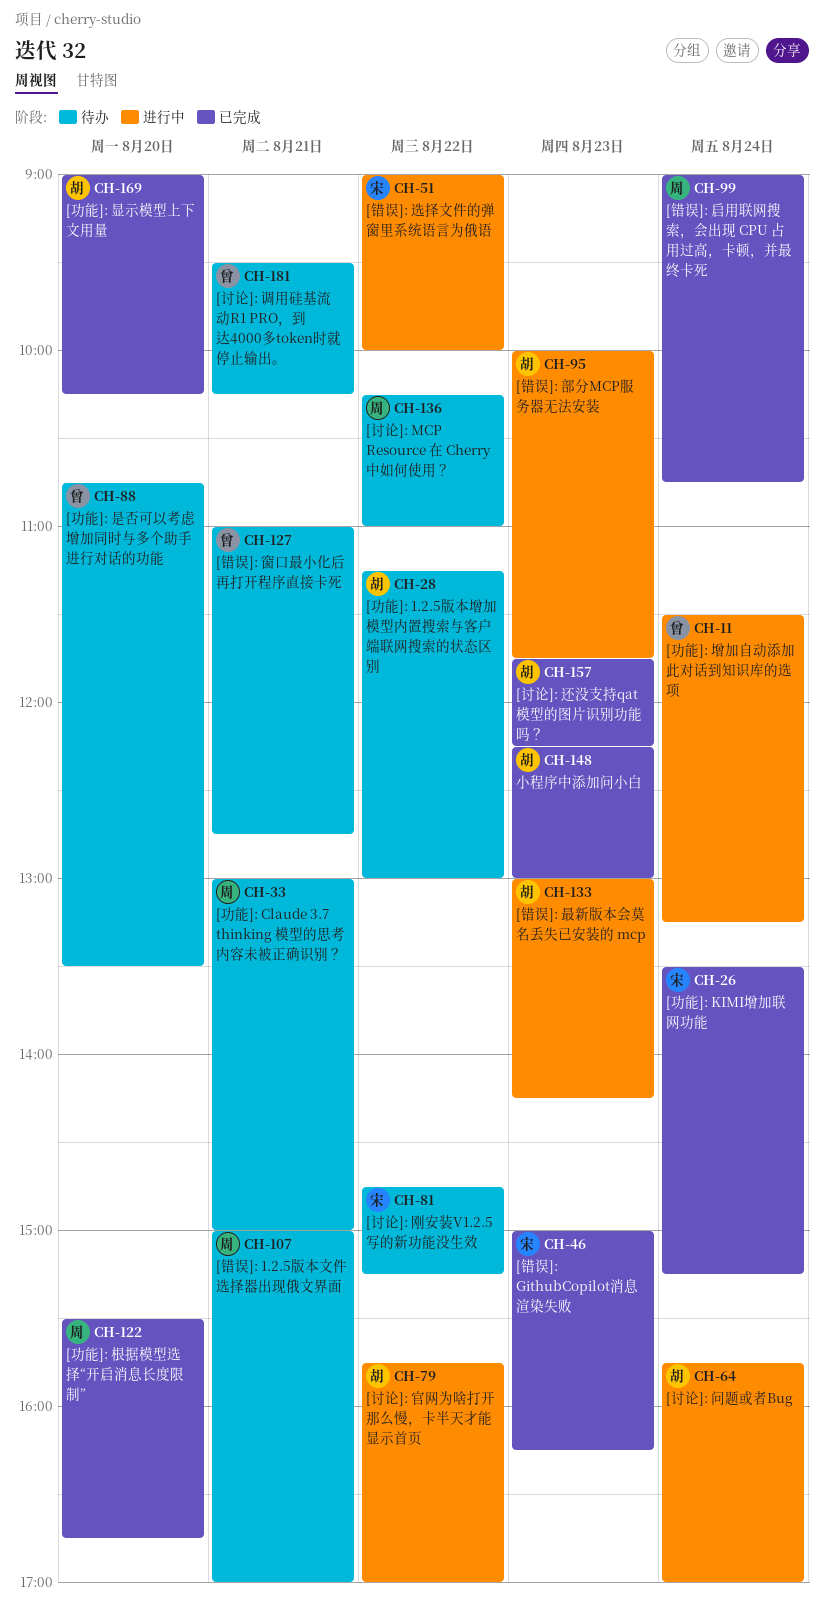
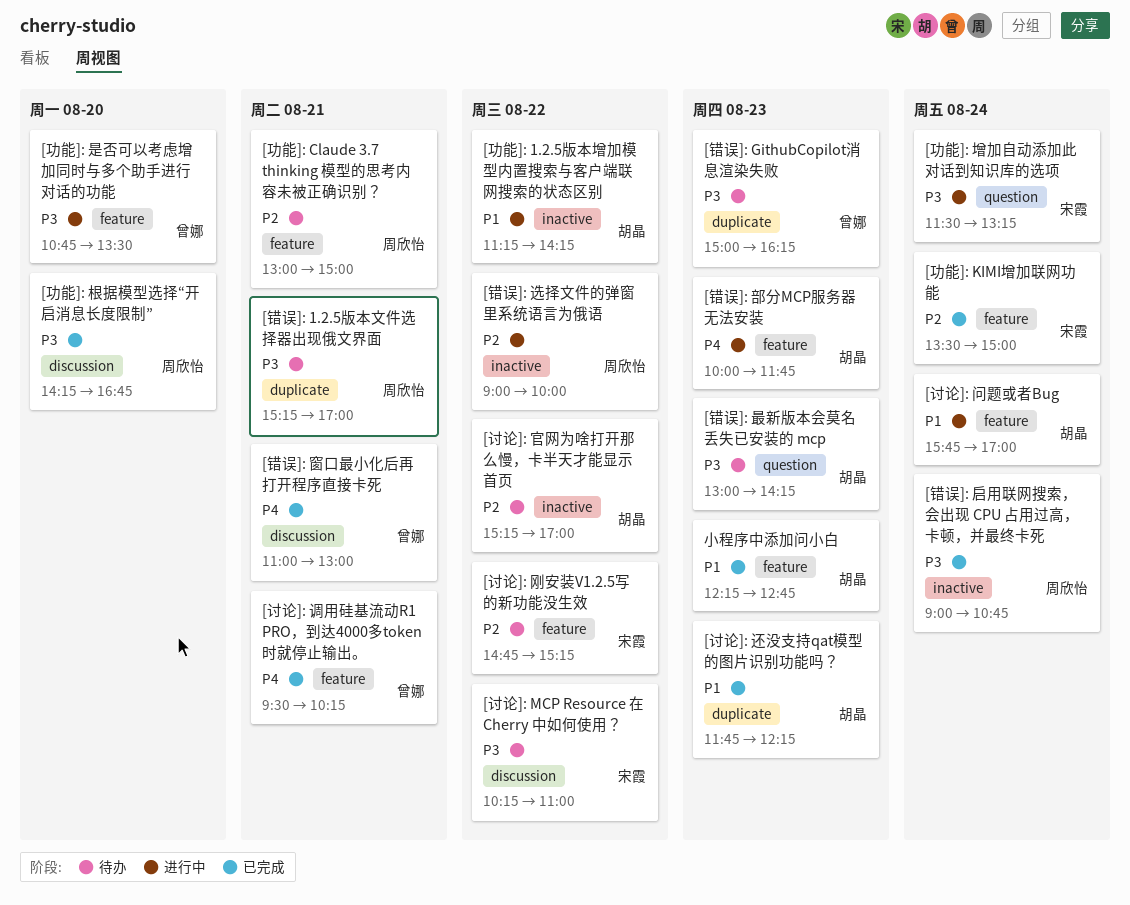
[功能]: 1.2.5版本增加模型内置搜索与客户端联网搜索的状态区别, status: 待办 -> 进行中
[功能]: 1.2.5版本增加模型内置搜索与客户端联网搜索的状态区别, ends: 13:00 -> 14:15
[功能]: KIMI增加联网功能, ends: 15:15 -> 15:00
[功能]: 增加自动添加此对话到知识库的选项, owner: 曾娜 -> 宋霞
[功能]: 是否可以考虑增加同时与多个助手进行对话的功能, status: 待办 -> 进行中
[功能]: 显示模型上下文用量: present -> none
[功能]: 根据模型选择“开启消息长度限制”, begins: 15:30 -> 14:15
[讨论]: MCP Resource 在 Cherry 中如何使用？, owner: 周欣怡 -> 宋霞
[讨论]: 官网为啥打开那么慢，卡半天才能显示首页, status: 进行中 -> 待办
[讨论]: 官网为啥打开那么慢，卡半天才能显示首页, begins: 15:45 -> 15:15
[讨论]: 调用硅基流动R1 PRO，到达4000多token时就停止输出。, status: 待办 -> 已完成
[错误]: 1.2.5版本文件选择器出现俄文界面, begins: 15:00 -> 15:15
[错误]: GithubCopilot消息渲染失败, status: 已完成 -> 待办
[错误]: GithubCopilot消息渲染失败, owner: 宋霞 -> 曾娜
[错误]: 最新版本会莫名丢失已安装的 mcp, status: 进行中 -> 待办
[错误]: 窗口最小化后再打开程序直接卡死, status: 待办 -> 已完成
[错误]: 窗口最小化后再打开程序直接卡死, ends: 12:45 -> 13:00
[错误]: 选择文件的弹窗里系统语言为俄语, owner: 宋霞 -> 周欣怡
小程序中添加问小白, ends: 13:00 -> 12:45

